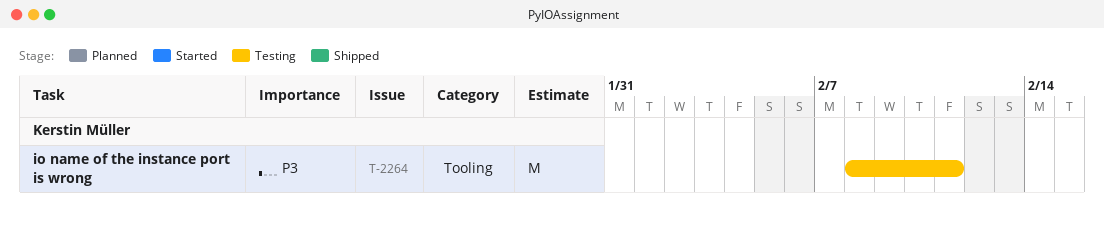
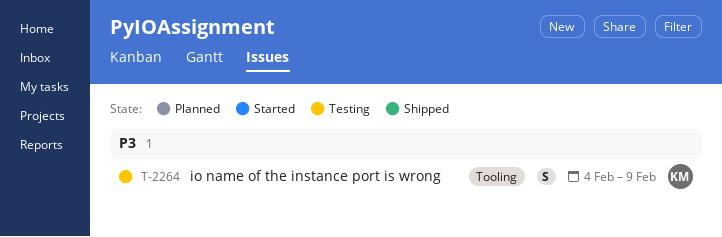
T-2264, estimate: M -> S
T-2264, start: Feb 8 -> Feb 4
T-2264, due: Feb 11 -> Feb 9

